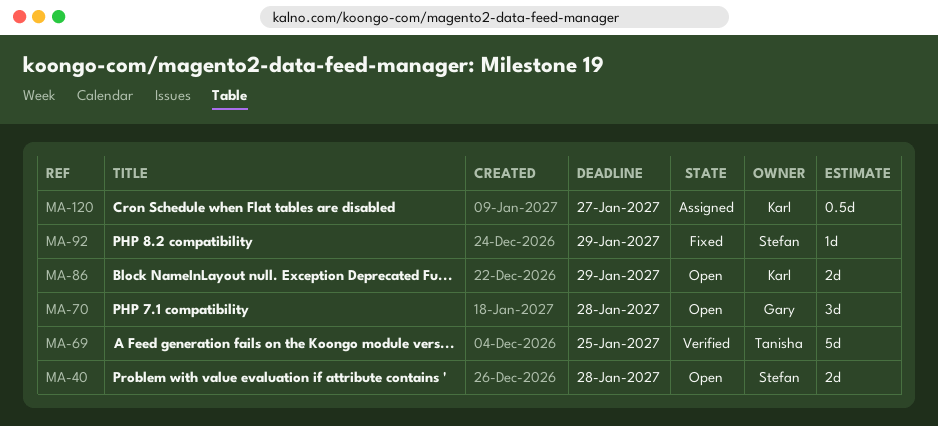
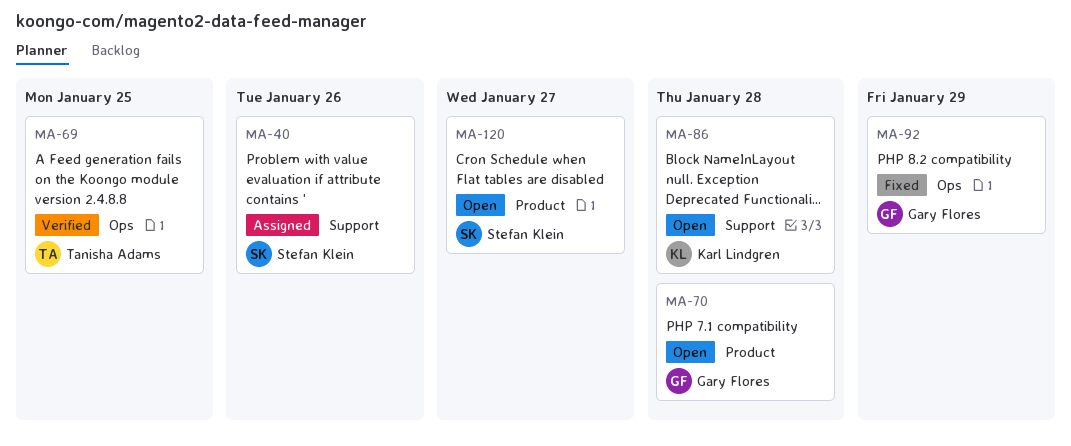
MA-40, status: Open -> Assigned
MA-40, due: Jan 28 -> Jan 26
MA-86, due: Jan 29 -> Jan 28
MA-92, owner: Stefan Klein -> Gary Flores
MA-120, status: Assigned -> Open
MA-120, owner: Karl Lindgren -> Stefan Klein

